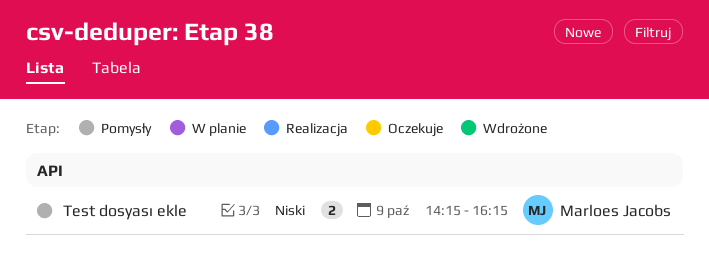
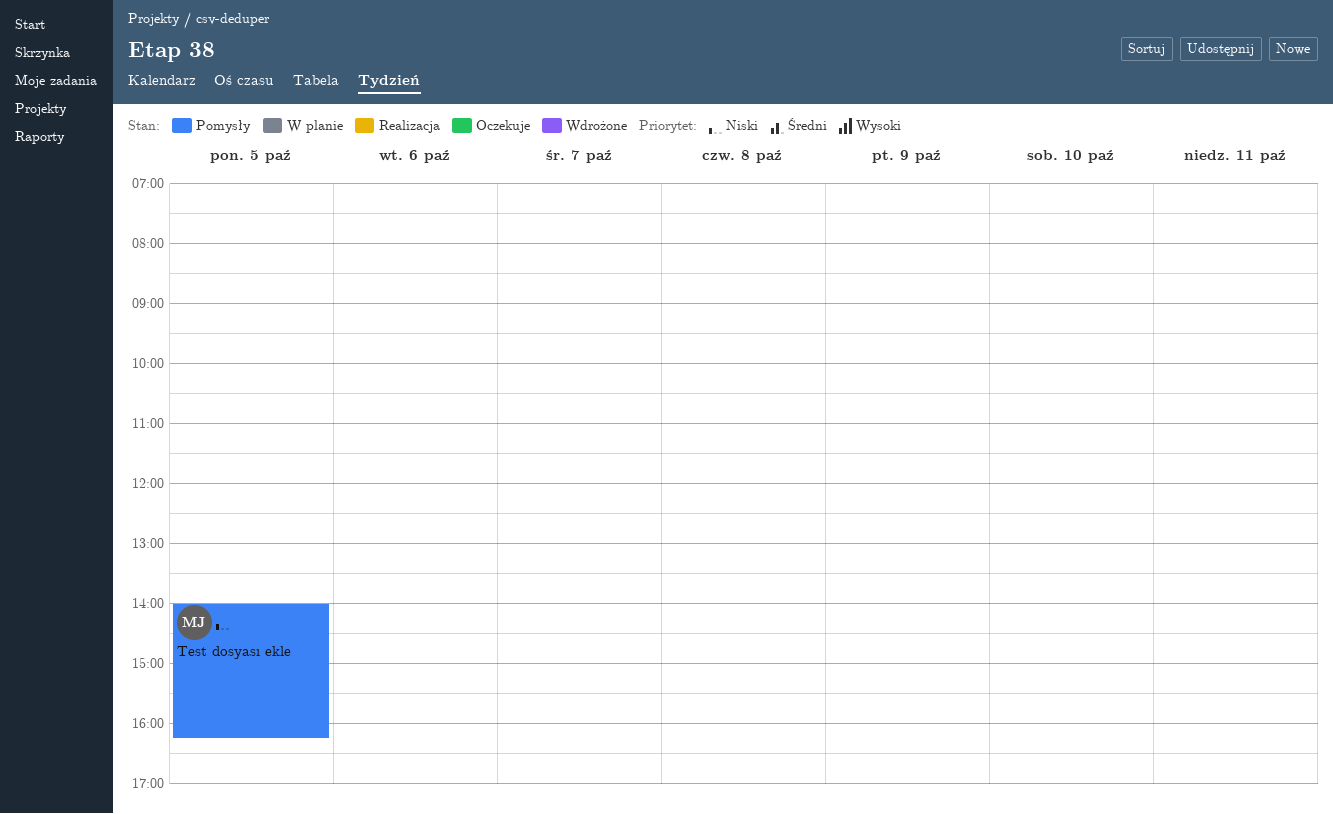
Test dosyası ekle, day: Oct 9 -> Oct 5
Test dosyası ekle, begins: 14:15 -> 14:00

